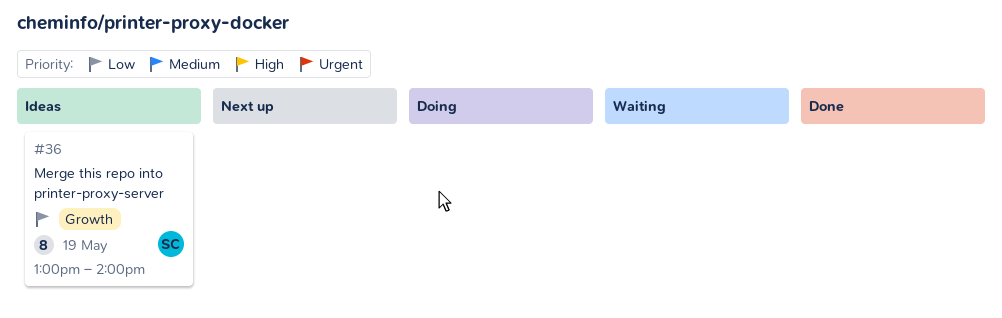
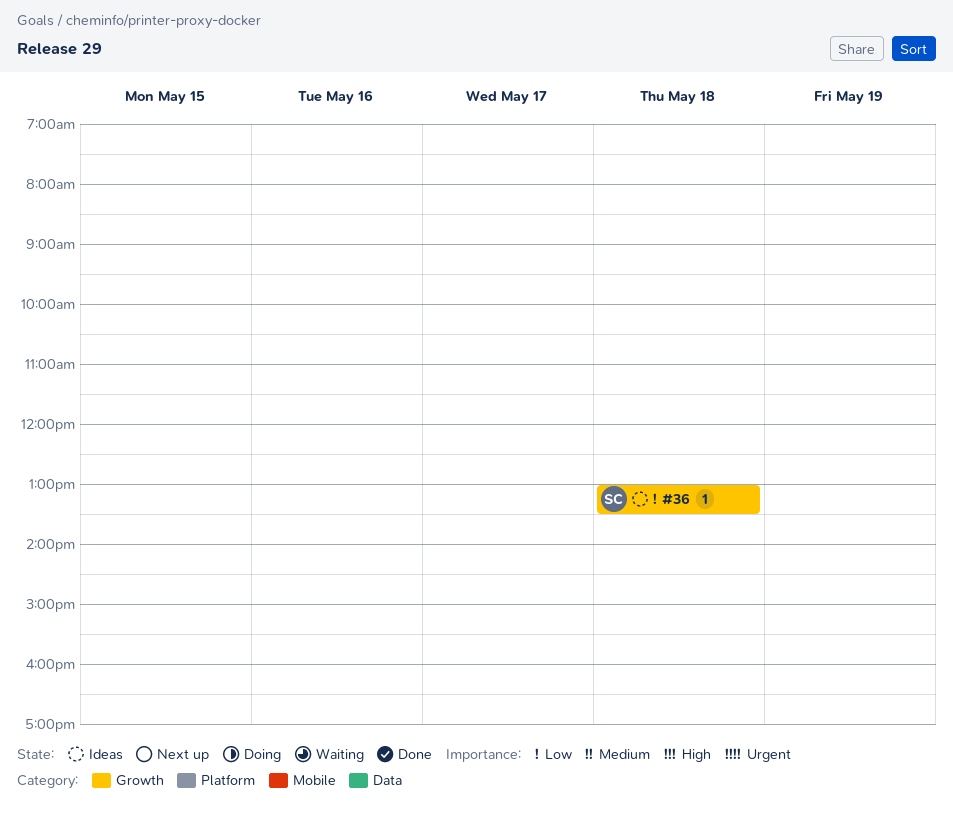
#36, estimate: 8 -> 1
#36, day: May 19 -> May 18
#36, ends: 14:00 -> 13:30

